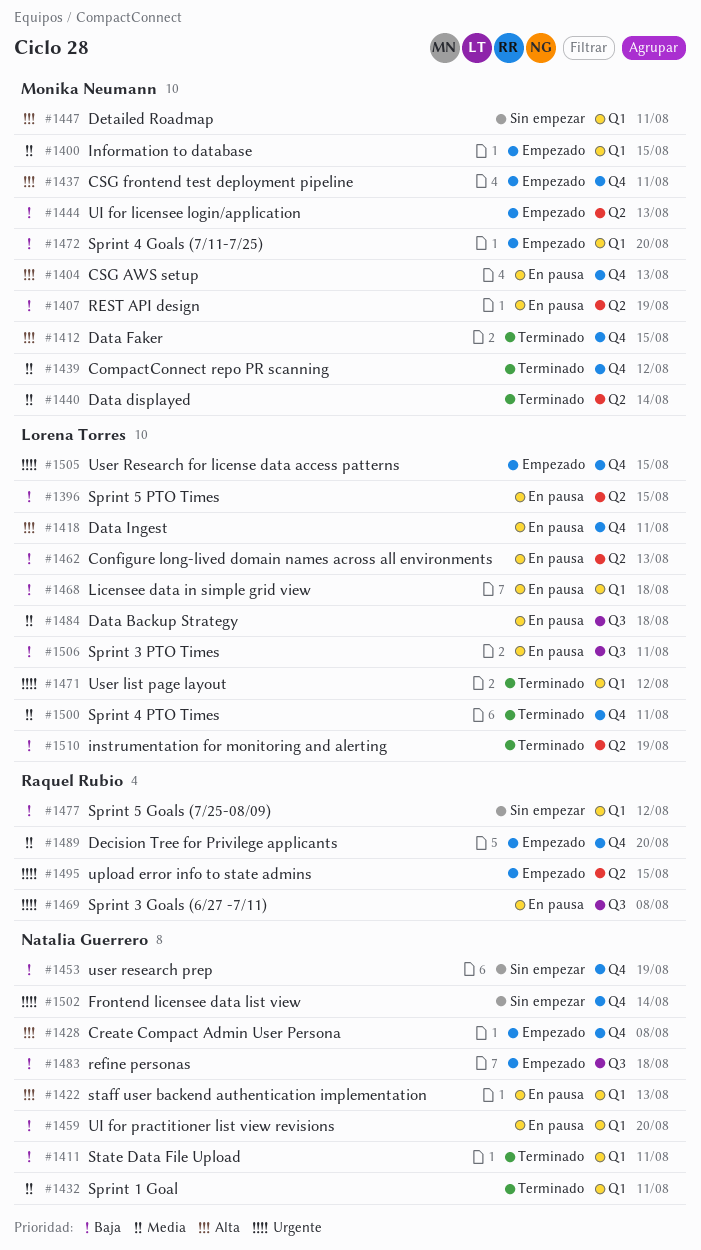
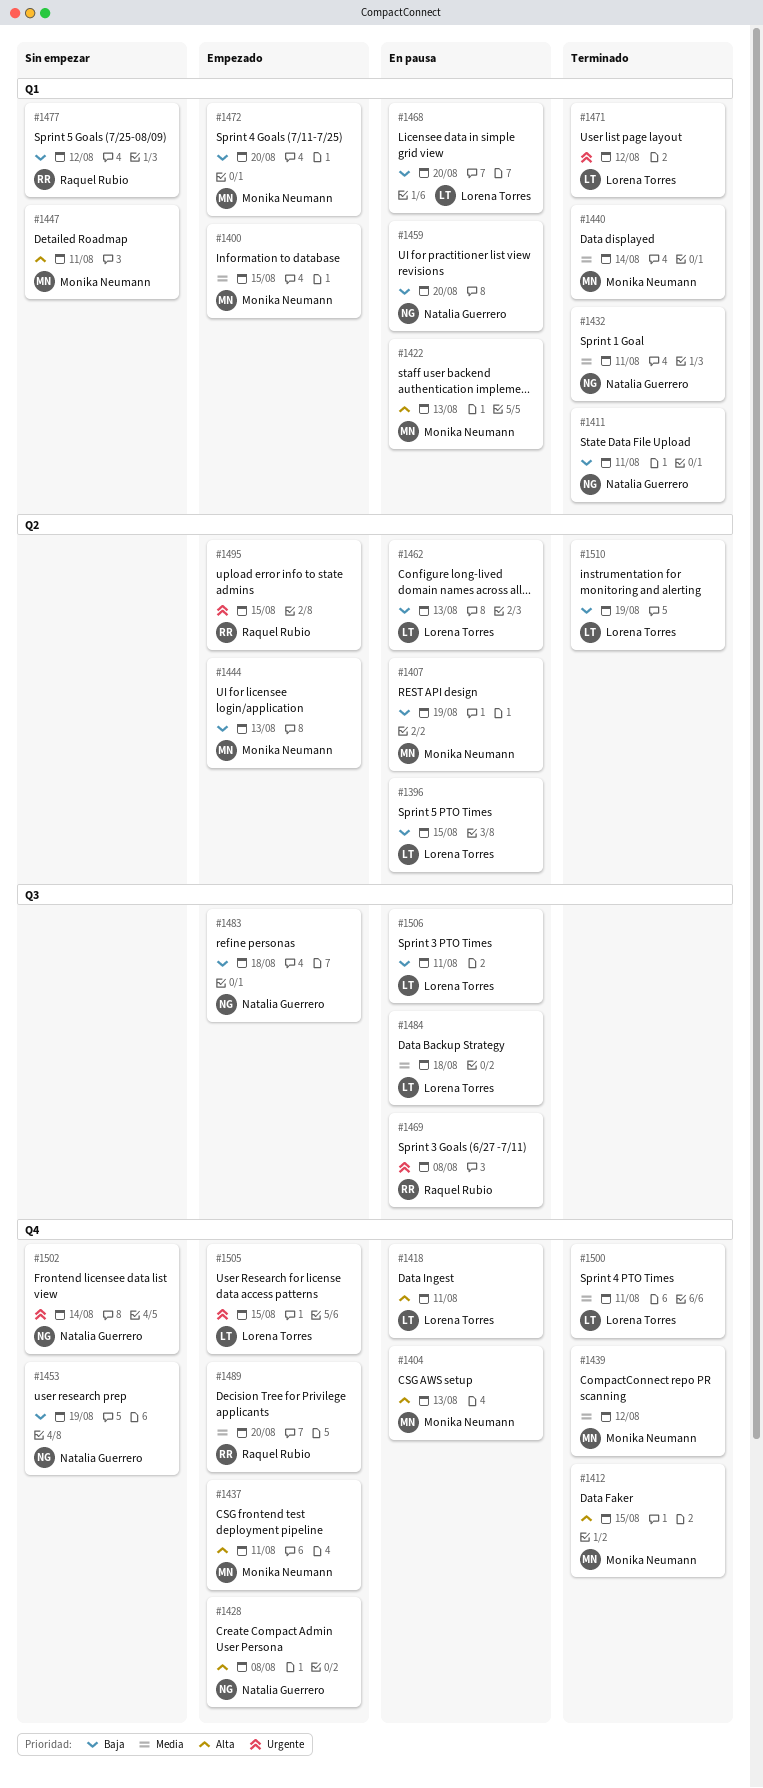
#1422, owner: Natalia Guerrero -> Monika Neumann
#1440, label: Q2 -> Q1
#1468, due: Aug 18 -> Aug 20

